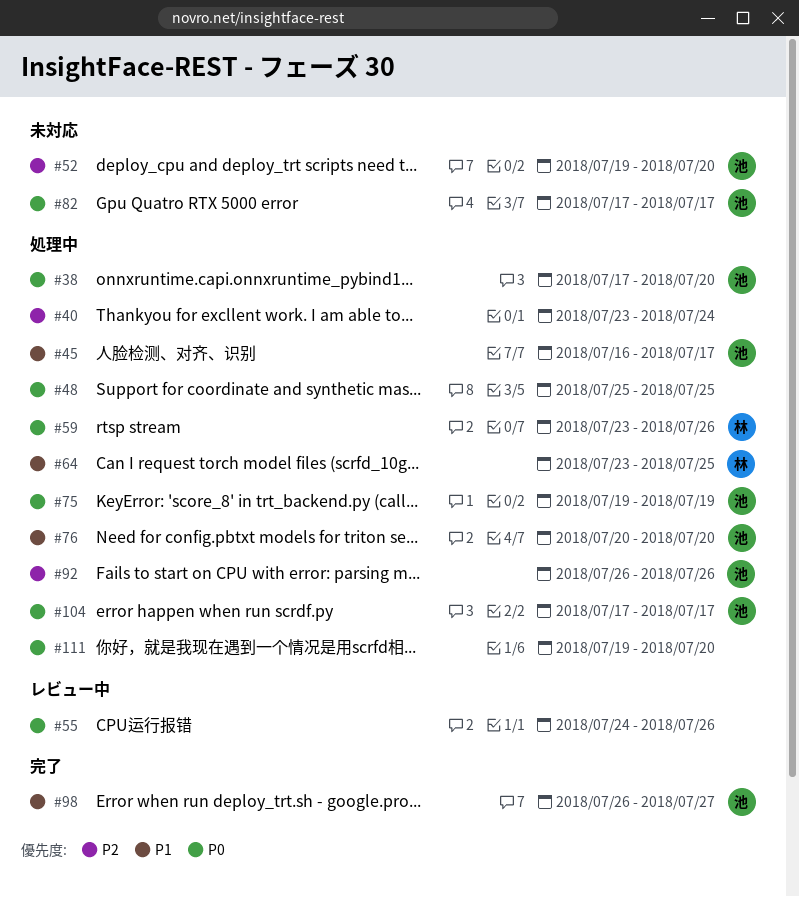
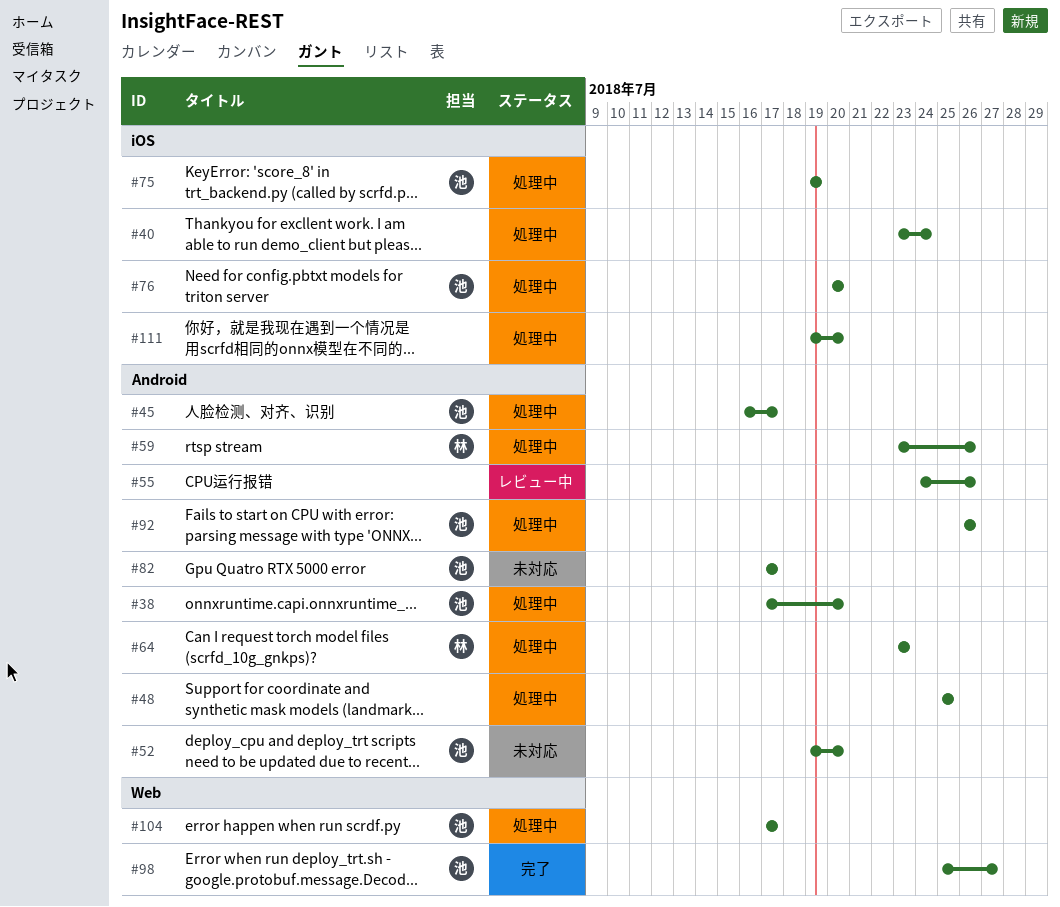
#64, due: Jul 25 -> Jul 23
#98, start: Jul 26 -> Jul 25

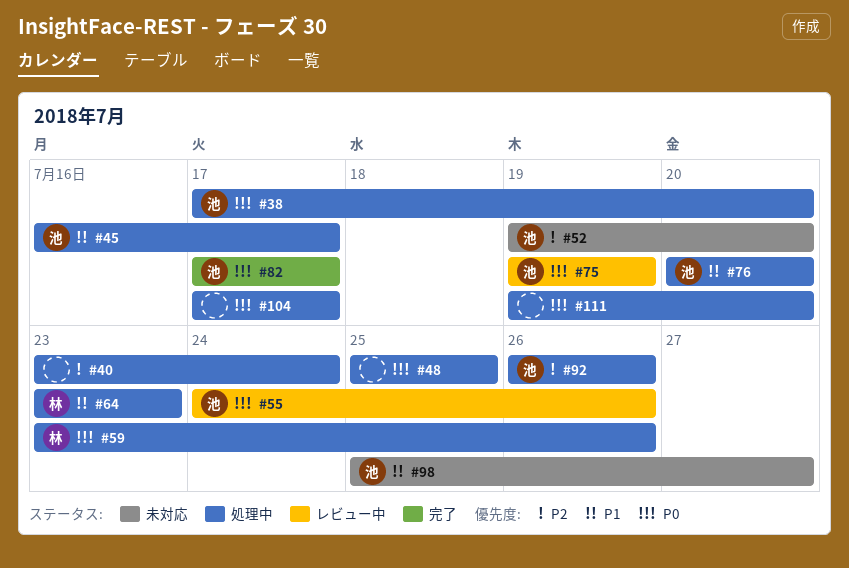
#55, owner: none -> 池
#75, status: 処理中 -> レビュー中
#82, status: 未対応 -> 完了
#98, status: 完了 -> 未対応
#104, owner: 池 -> none

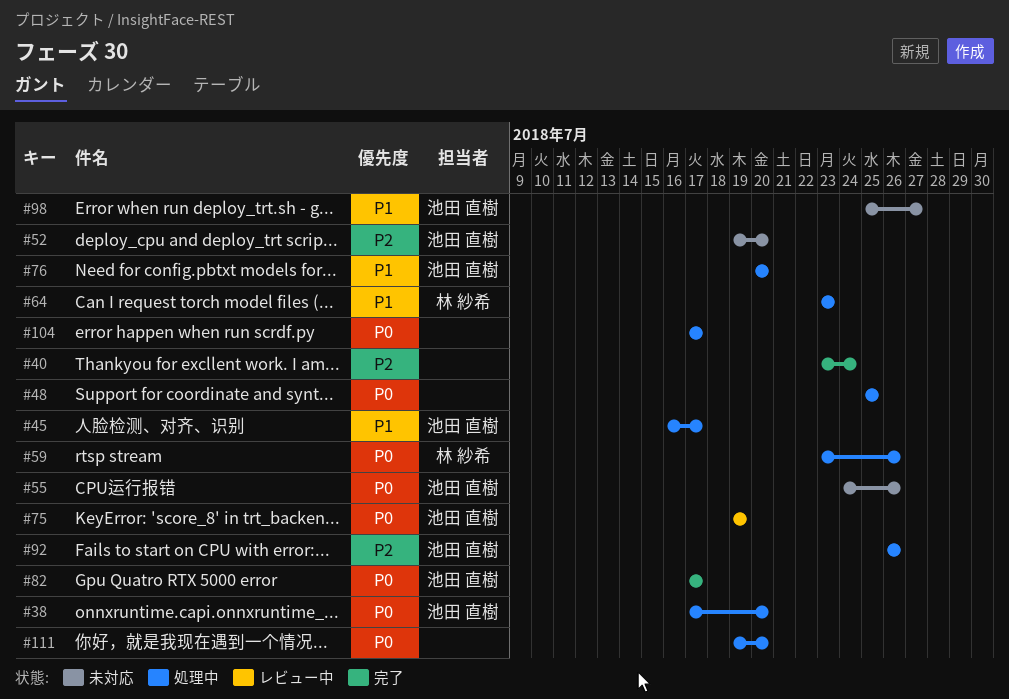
#40, status: 処理中 -> 完了
#55, status: レビュー中 -> 未対応

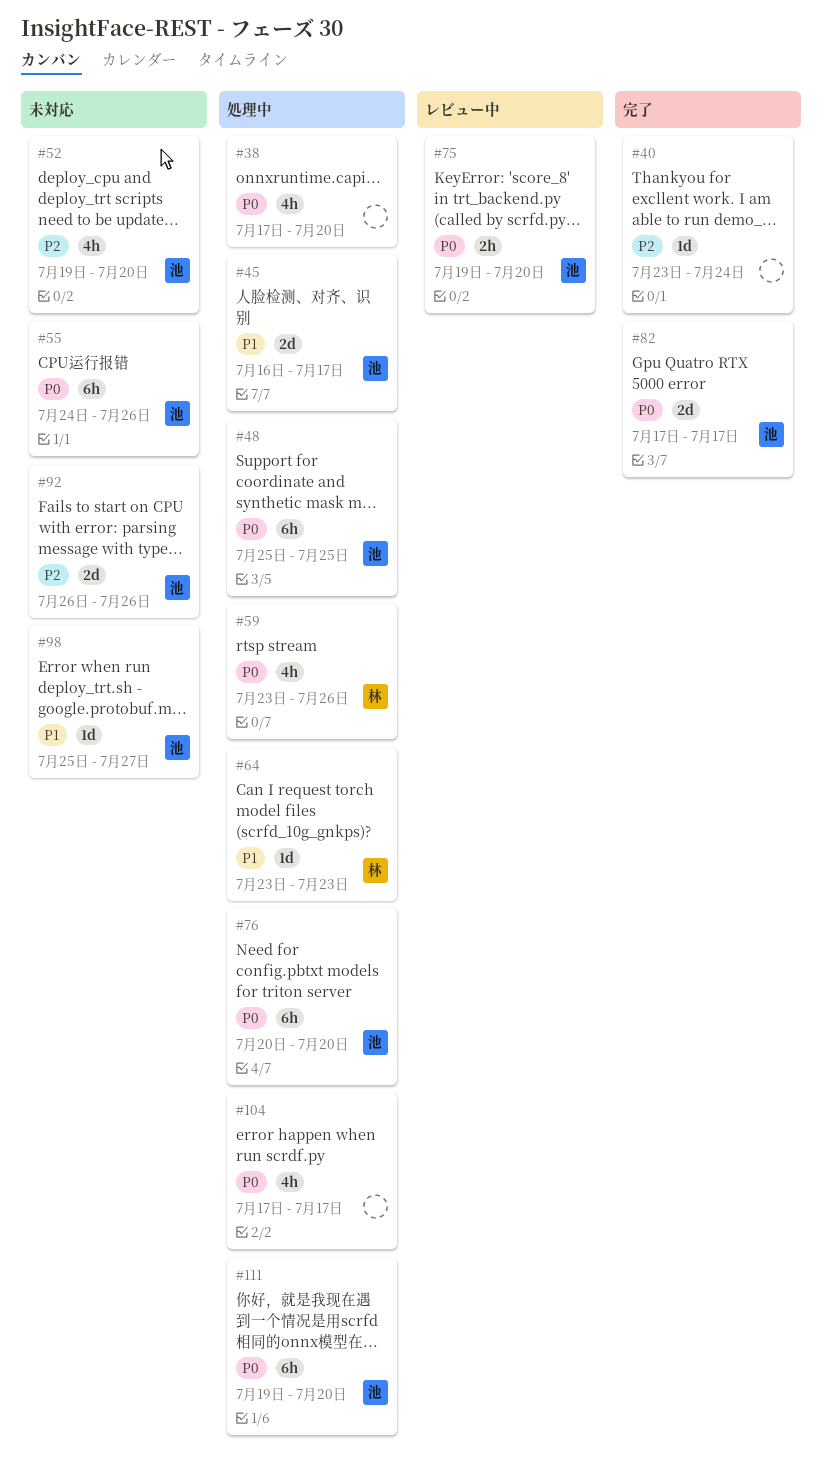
#38, owner: 池田 直樹 -> none
#48, owner: none -> 池田 直樹
#75, due: Jul 19 -> Jul 20
#76, priority: P1 -> P0
#92, status: 処理中 -> 未対応
#111, owner: none -> 池田 直樹

